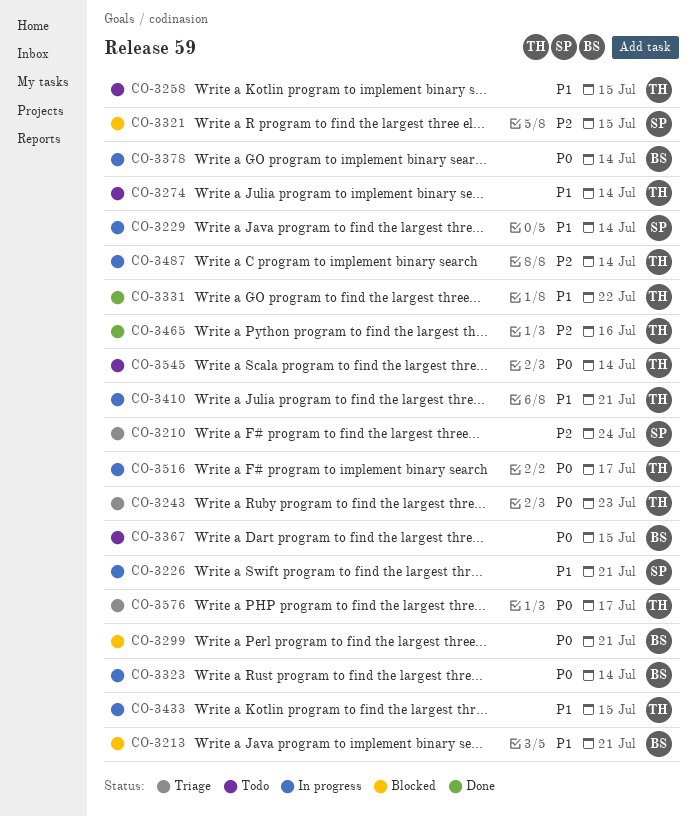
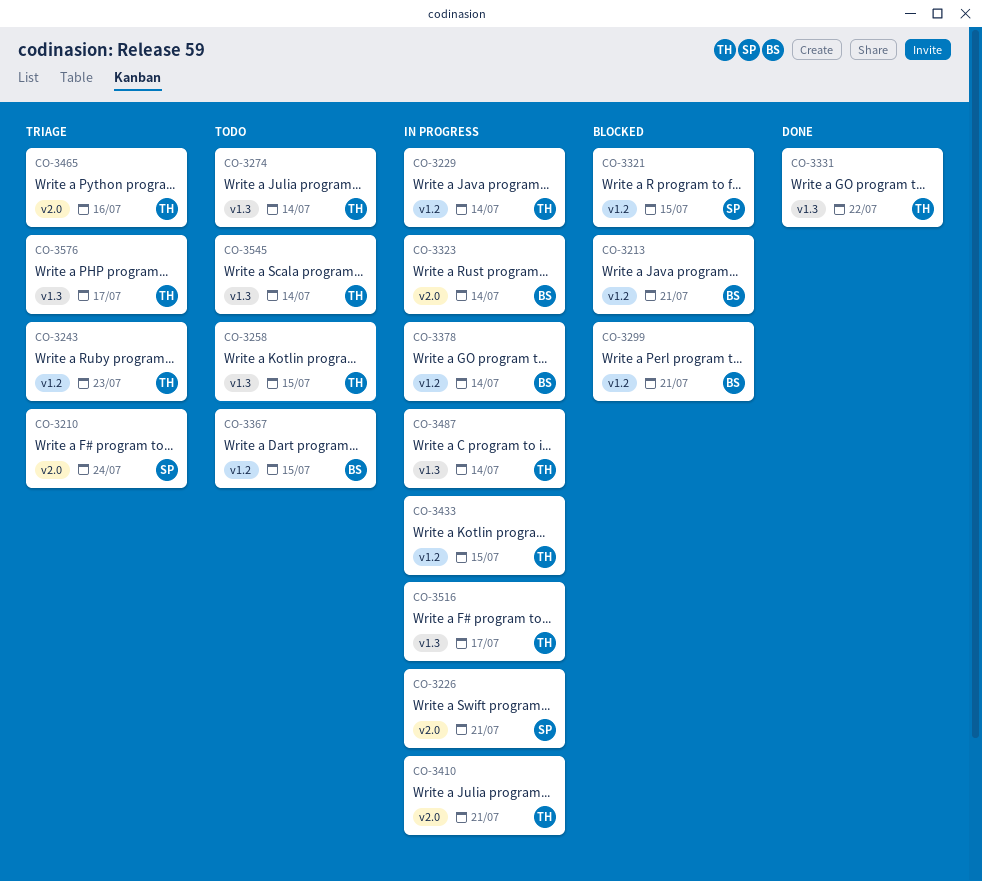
CO-3229, owner: SP -> TH
CO-3465, status: Done -> Triage

